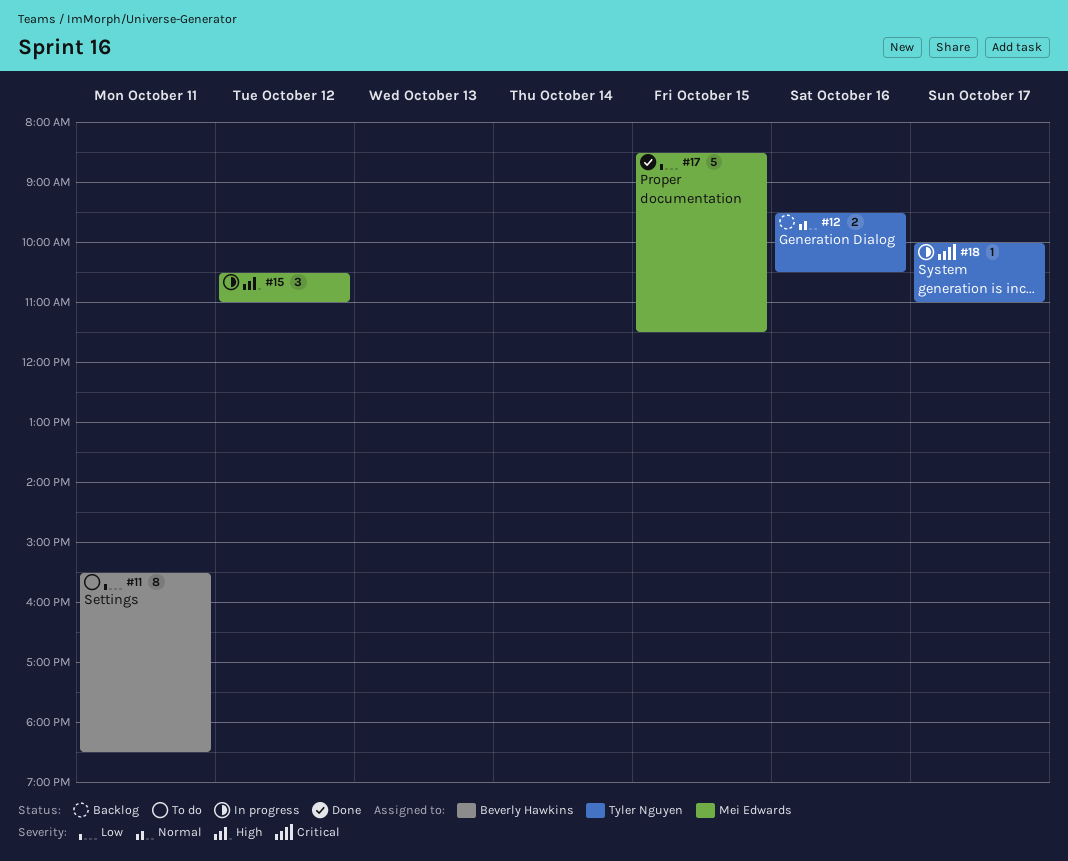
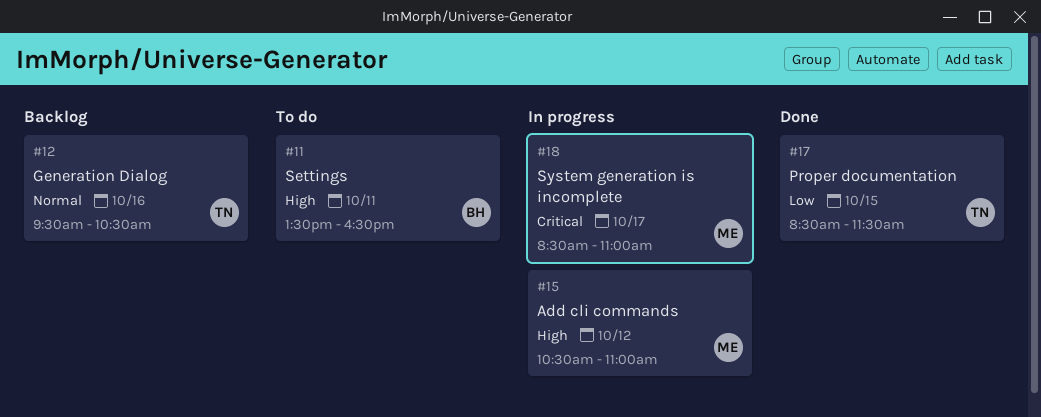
#11, priority: Low -> High
#11, begins: 15:30 -> 13:30
#11, ends: 18:30 -> 16:30
#17, owner: Mei Edwards -> Tyler Nguyen
#18, owner: Tyler Nguyen -> Mei Edwards
#18, begins: 10:00 -> 08:30

